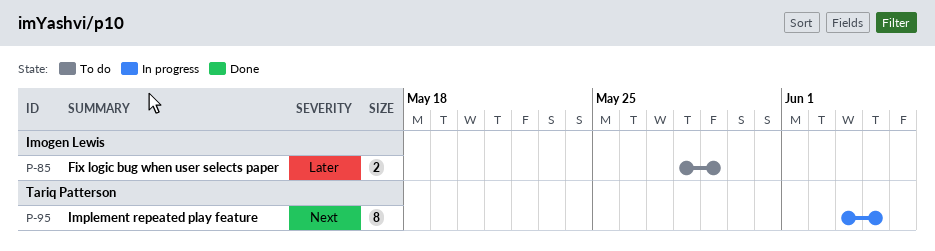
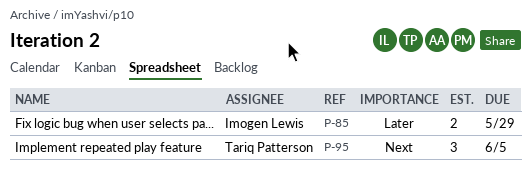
P-95, estimate: 8 -> 3
P-95, due: Jun 4 -> Jun 5

